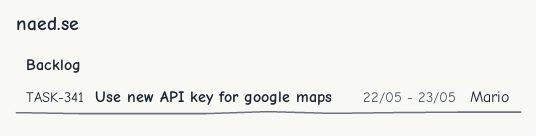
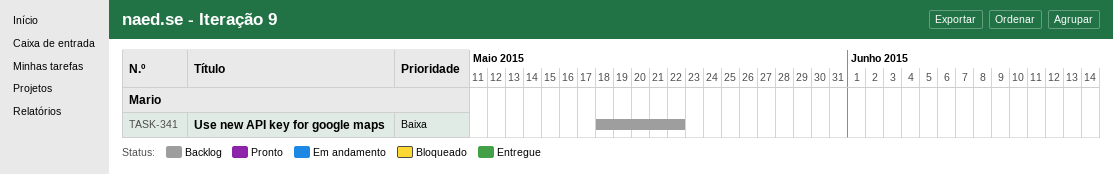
TASK-341, start: May 22 -> May 18
TASK-341, due: May 23 -> May 22

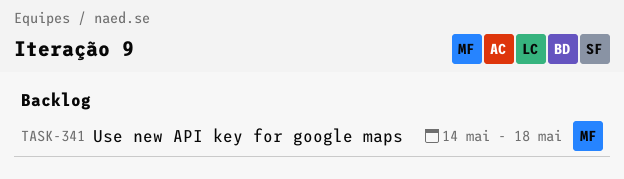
TASK-341, start: May 18 -> May 14
TASK-341, due: May 22 -> May 18

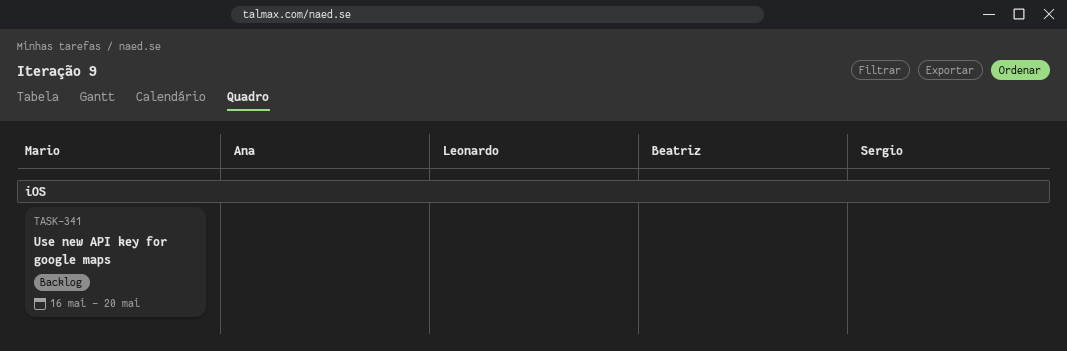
TASK-341, start: May 14 -> May 16
TASK-341, due: May 18 -> May 20

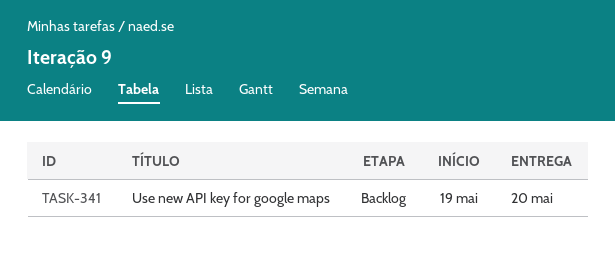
TASK-341, start: May 16 -> May 19

